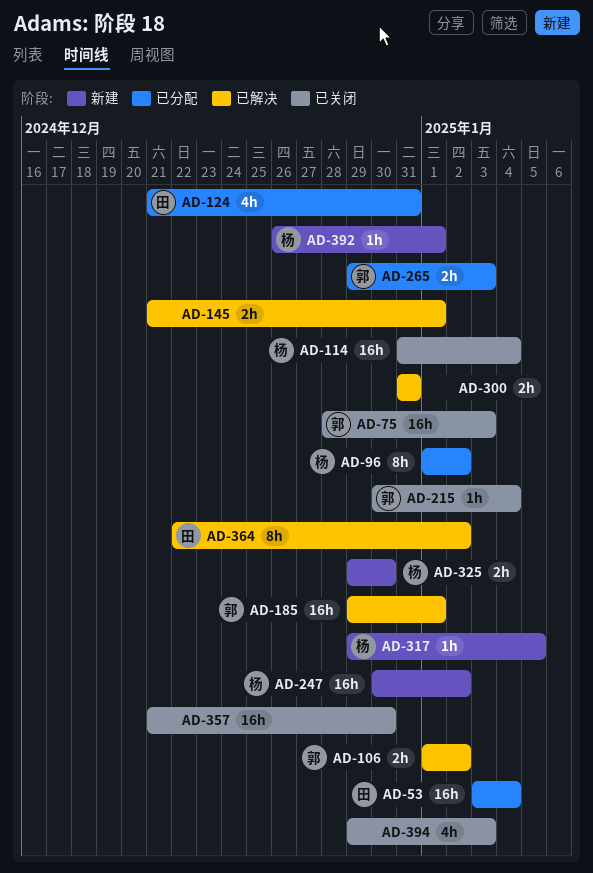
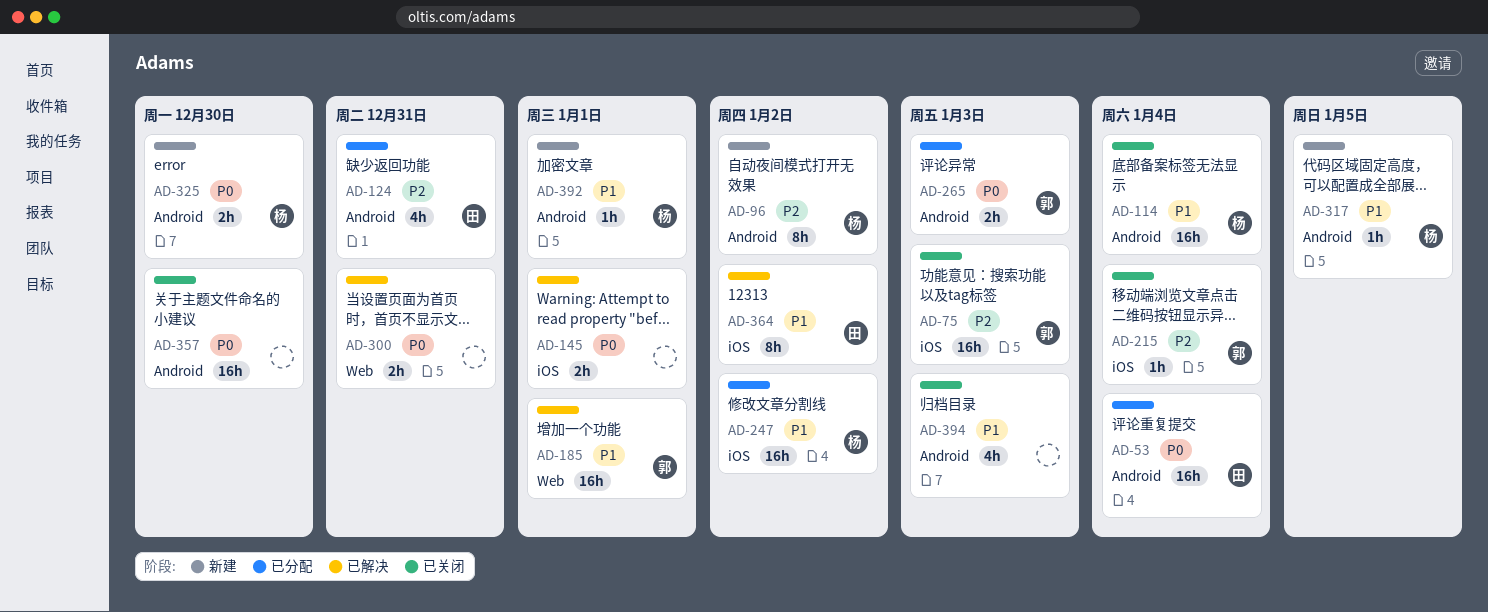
AD-96, status: 已分配 -> 新建
AD-106: present -> none
AD-247, status: 新建 -> 已分配

